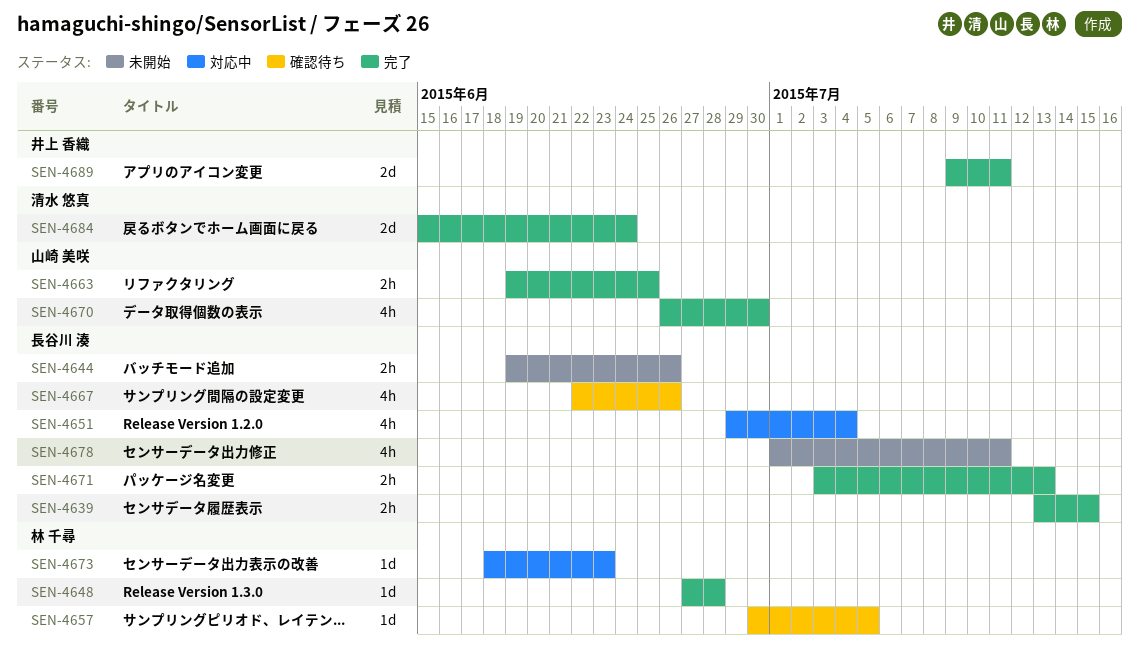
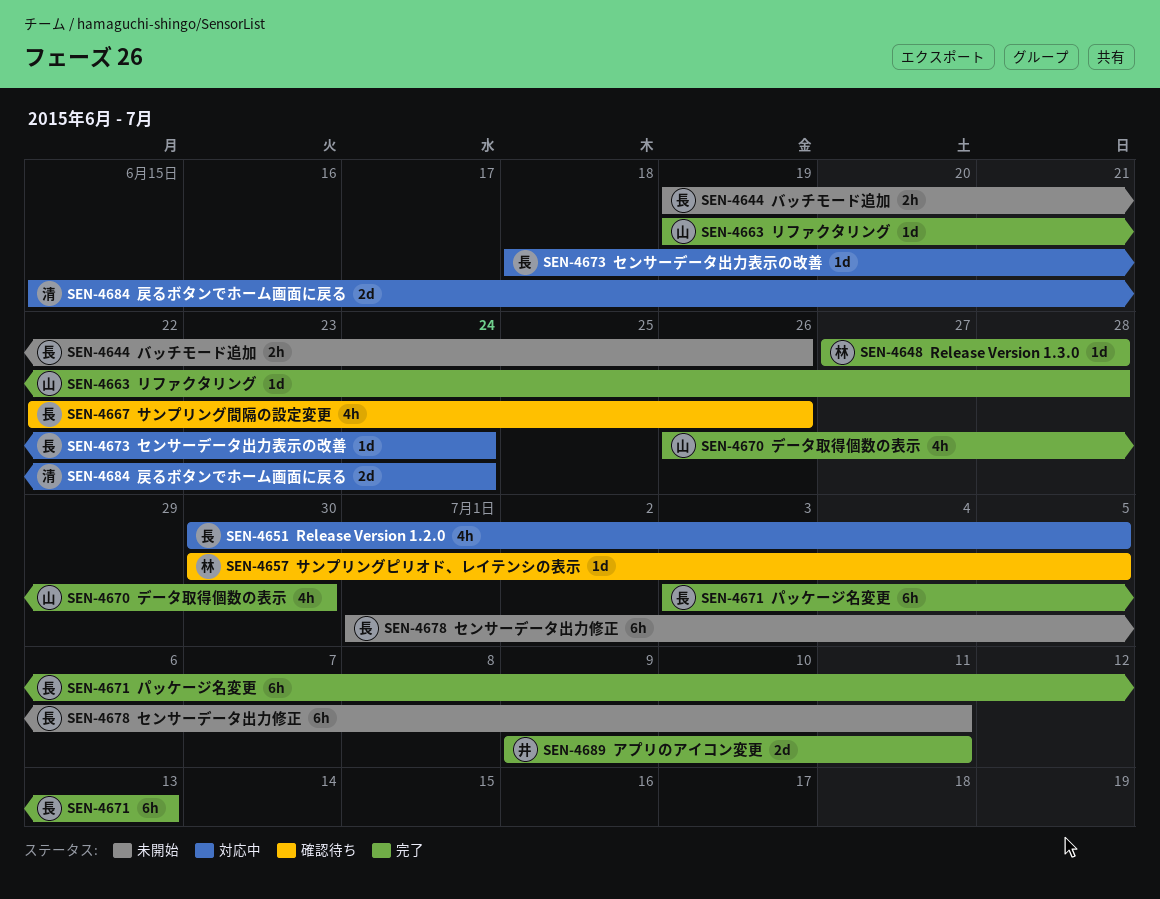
SEN-4639: present -> none
SEN-4651, start: Jun 29 -> Jun 30
SEN-4651, due: Jul 4 -> Jul 5
SEN-4663, estimate: 2h -> 1d
SEN-4663, due: Jun 25 -> Jun 28
SEN-4671, estimate: 2h -> 6h
SEN-4673, owner: 林 千尋 -> 長谷川 湊
SEN-4673, due: Jun 23 -> Jun 24
SEN-4678, estimate: 4h -> 6h
SEN-4684, status: 完了 -> 対応中

